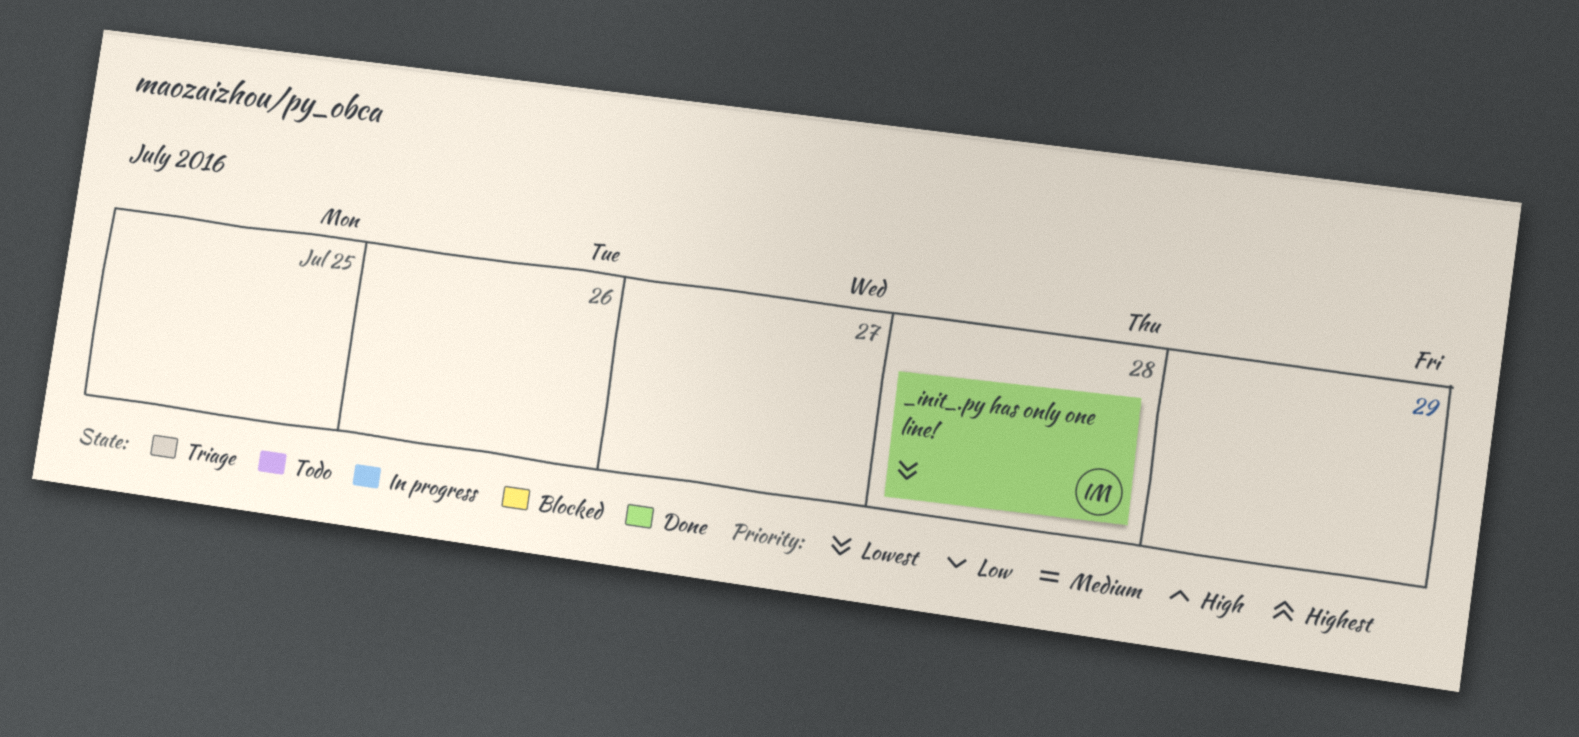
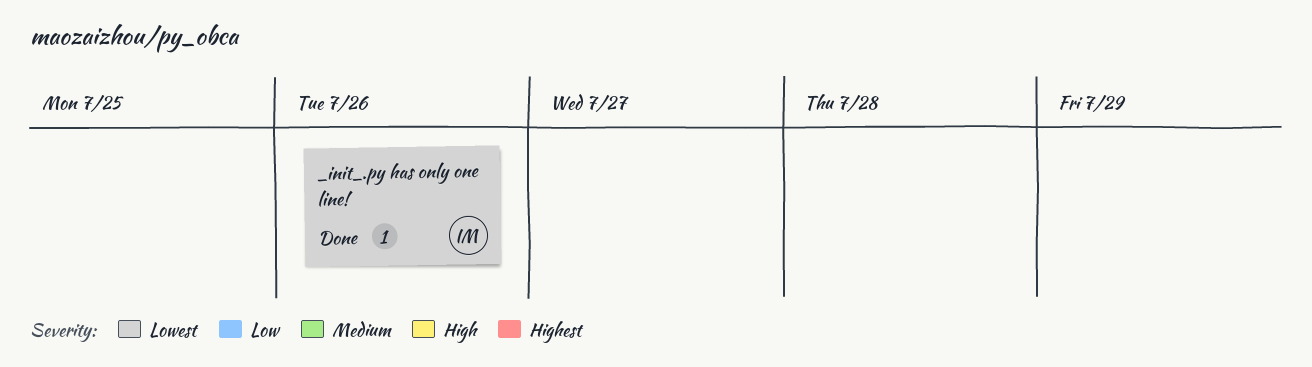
_init_.py has only one line!, due: Jul 28 -> Jul 26

